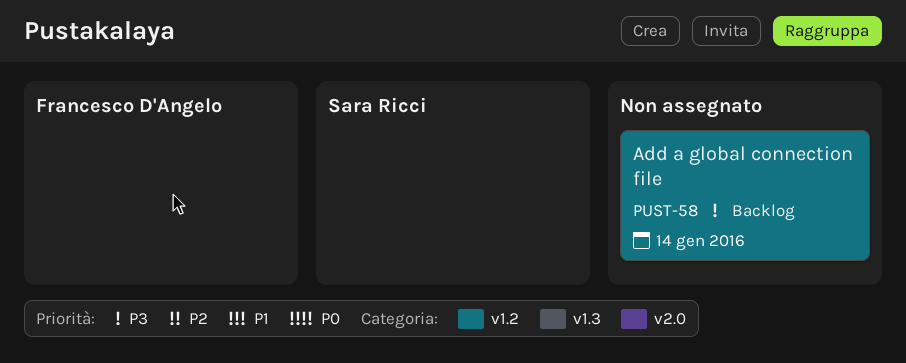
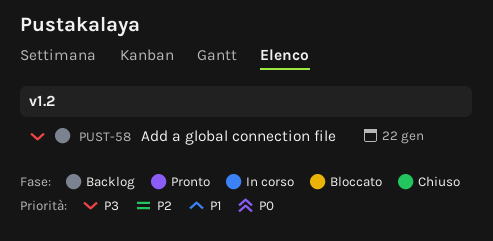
PUST-58, due: Jan 14 -> Jan 22

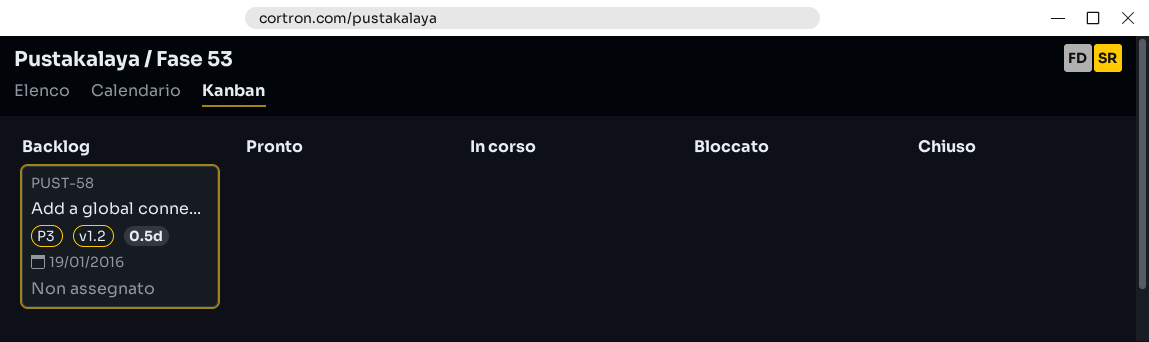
PUST-58, due: Jan 22 -> Jan 19

